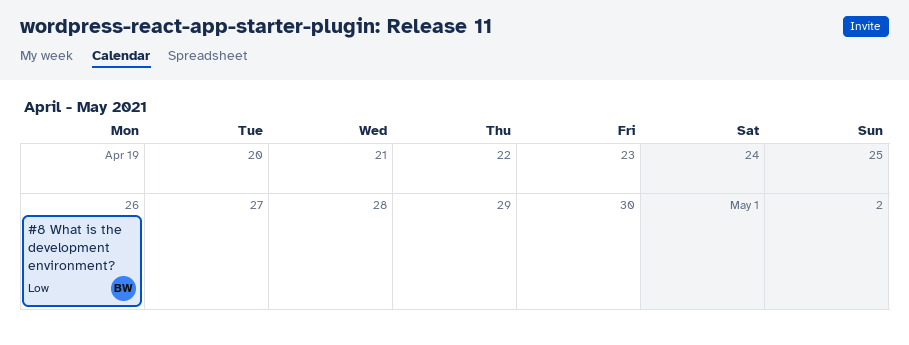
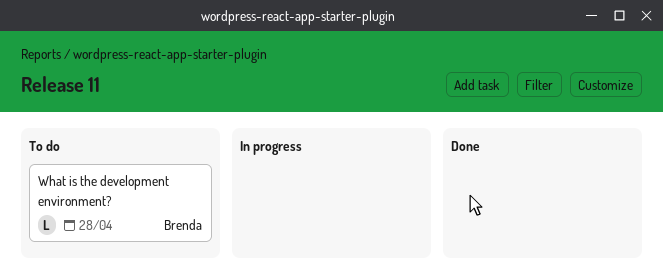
What is the development environment?, due: Apr 26 -> Apr 28

